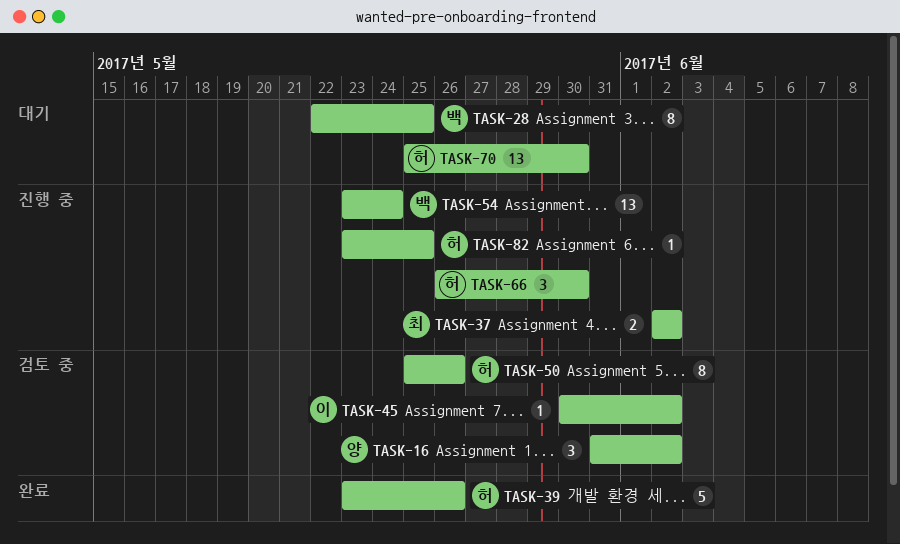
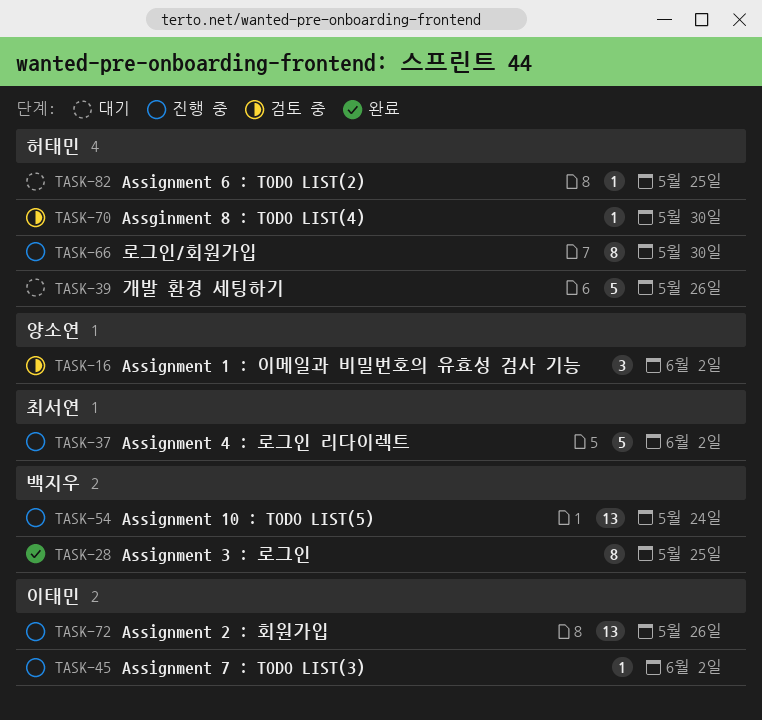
TASK-28, status: 대기 -> 완료
TASK-37, estimate: 2 -> 5
TASK-39, status: 완료 -> 대기
TASK-45, status: 검토 중 -> 진행 중
TASK-50: present -> none
TASK-66, estimate: 3 -> 8
TASK-70, status: 대기 -> 검토 중
TASK-70, estimate: 13 -> 1
TASK-72: none -> present
TASK-82, status: 진행 중 -> 대기

